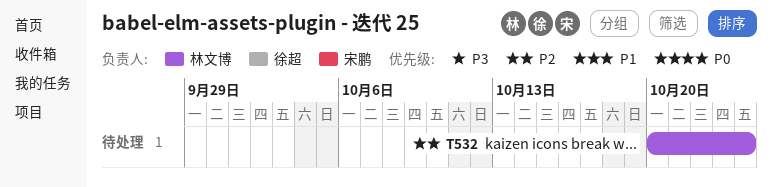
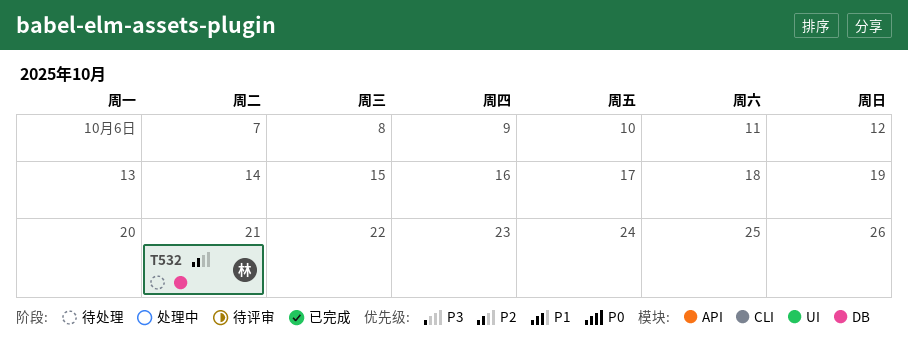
T532, due: Oct 24 -> Oct 21

